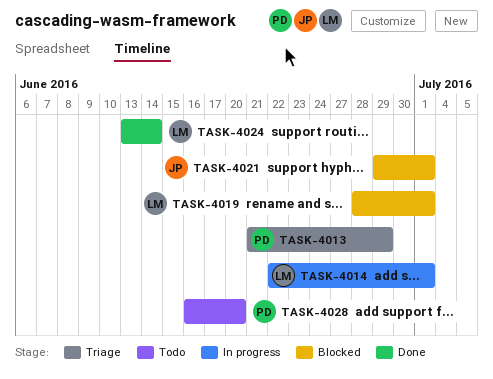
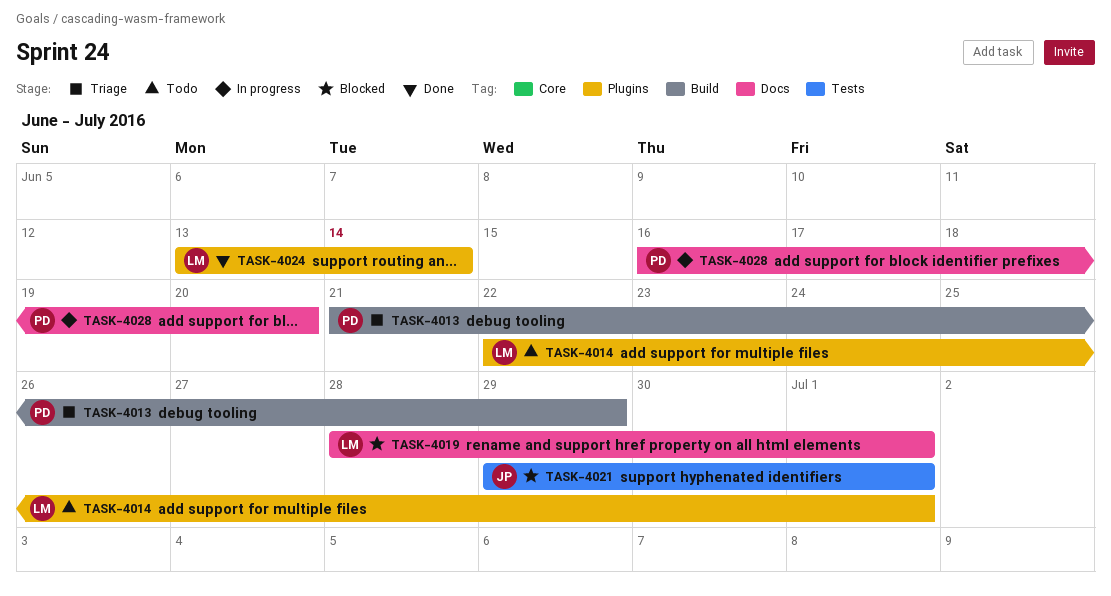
TASK-4014, status: In progress -> Todo
TASK-4028, status: Todo -> In progress

